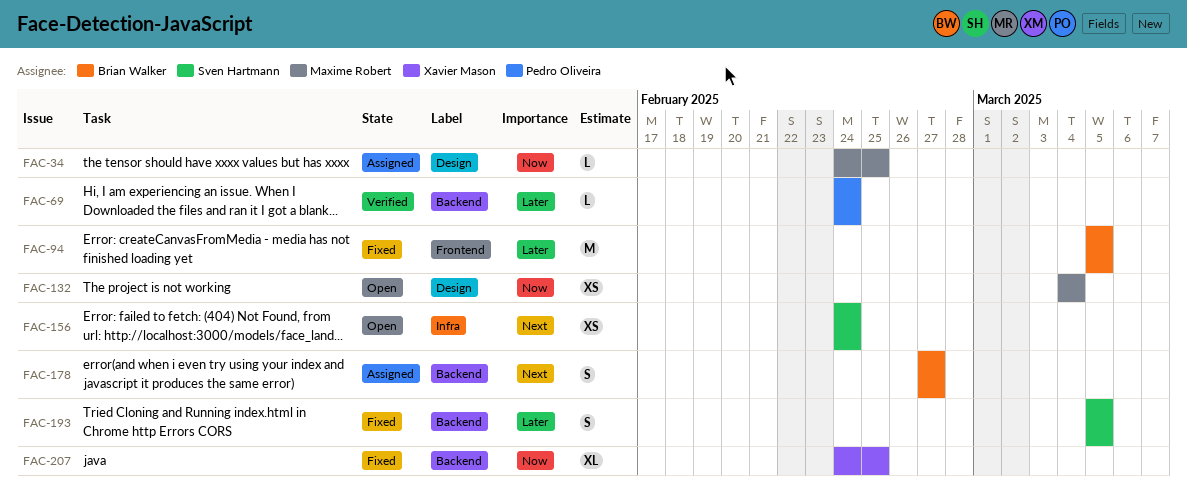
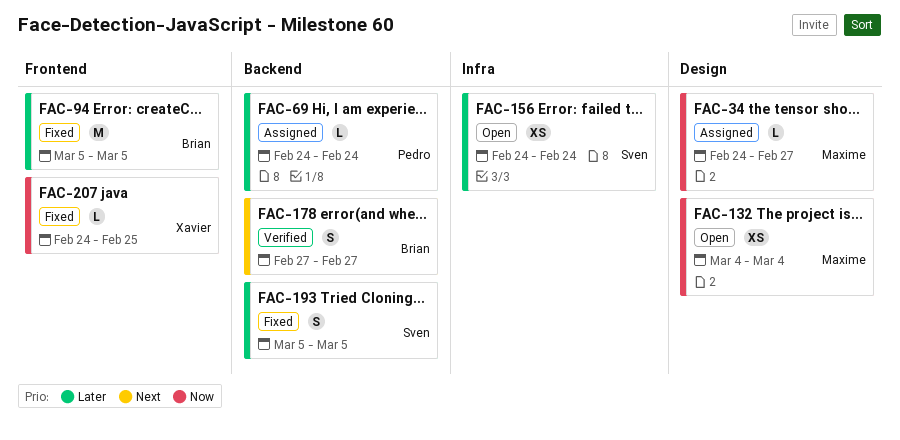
FAC-34, due: Feb 25 -> Feb 27
FAC-69, status: Verified -> Assigned
FAC-156, priority: Next -> Later
FAC-178, status: Assigned -> Verified
FAC-207, label: Backend -> Frontend
FAC-207, estimate: XL -> L

